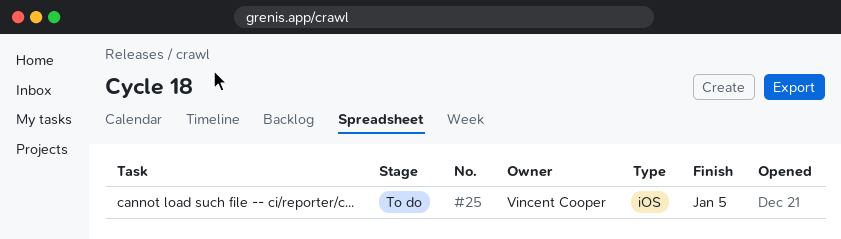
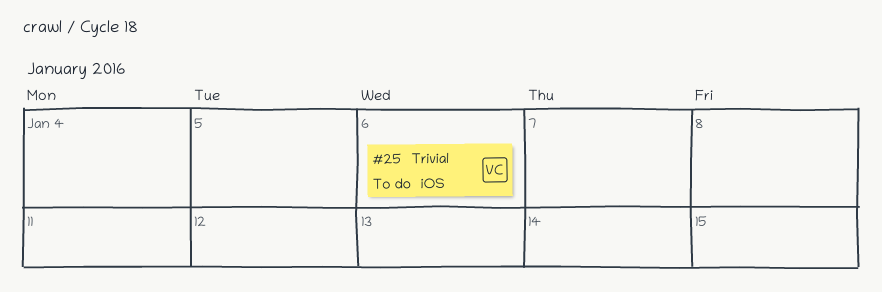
#25, due: Jan 5 -> Jan 6

